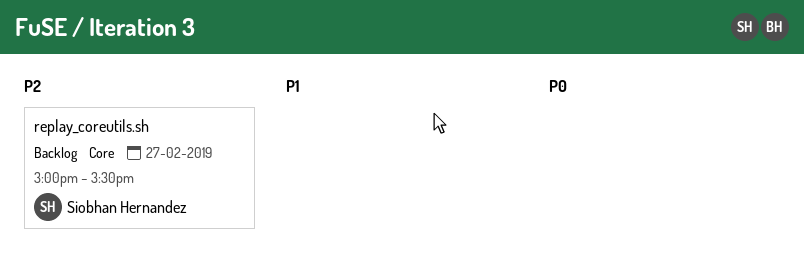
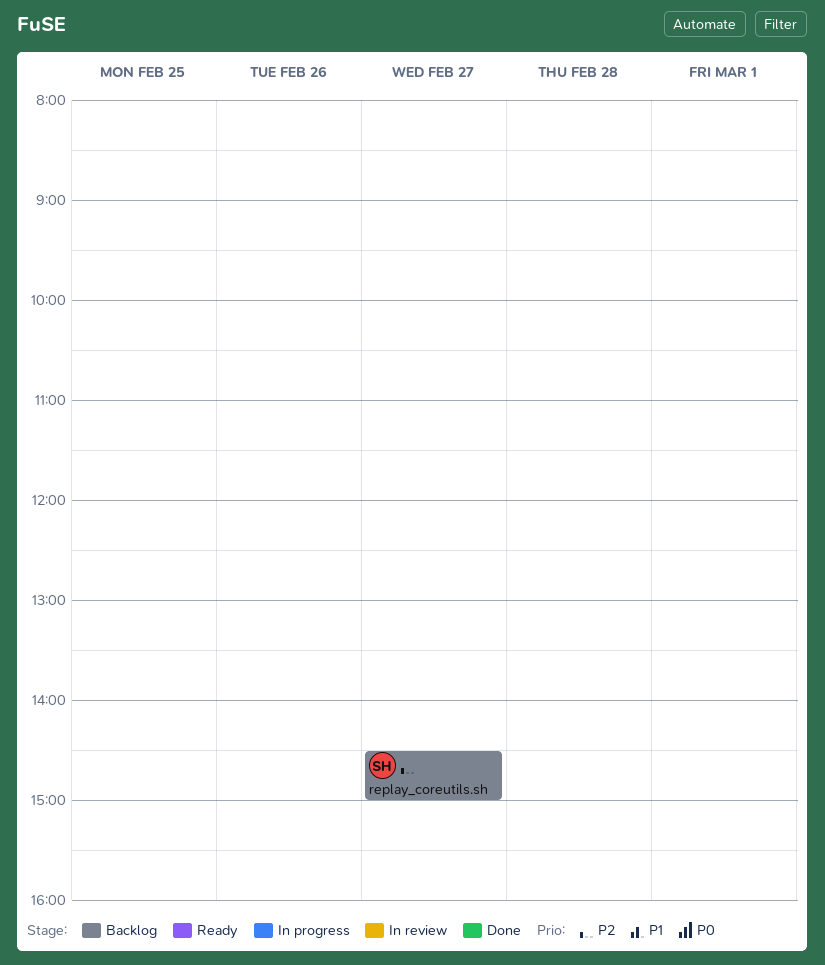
replay_coreutils.sh, begins: 15:00 -> 14:30
replay_coreutils.sh, ends: 15:30 -> 15:00

